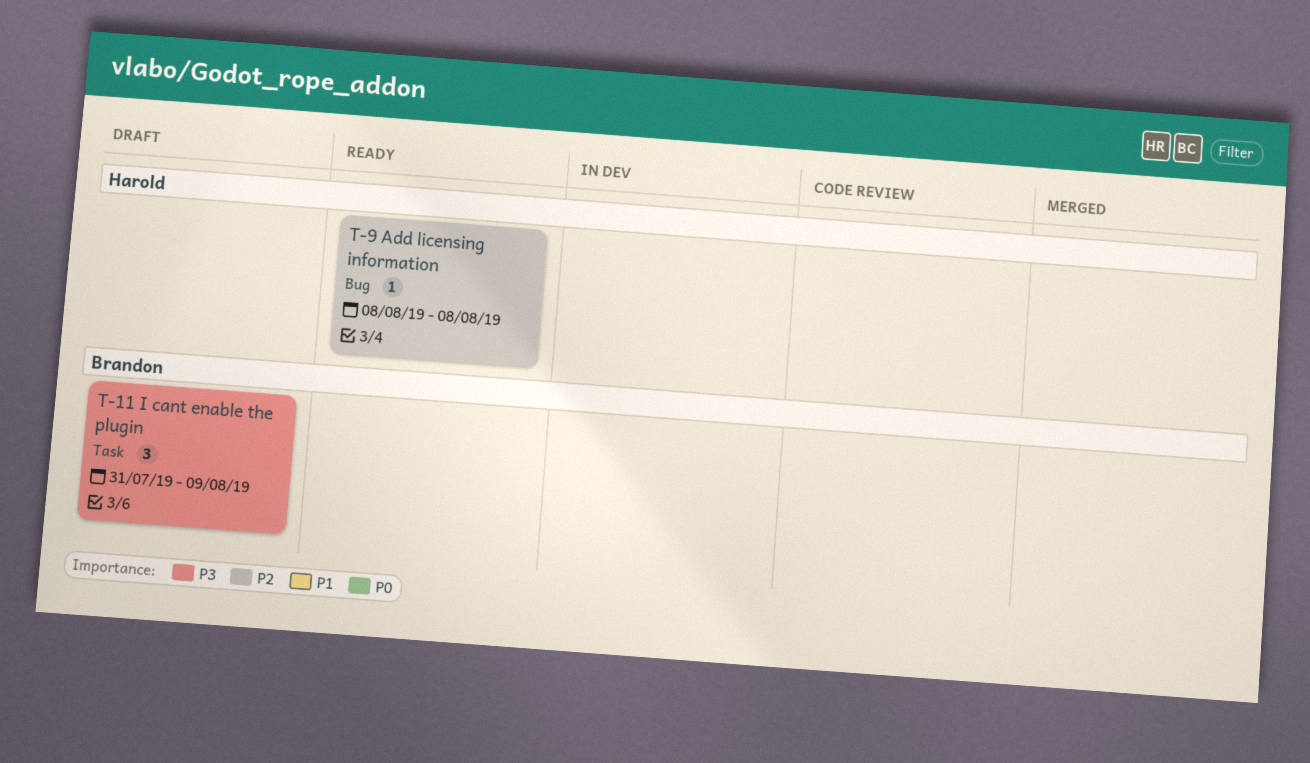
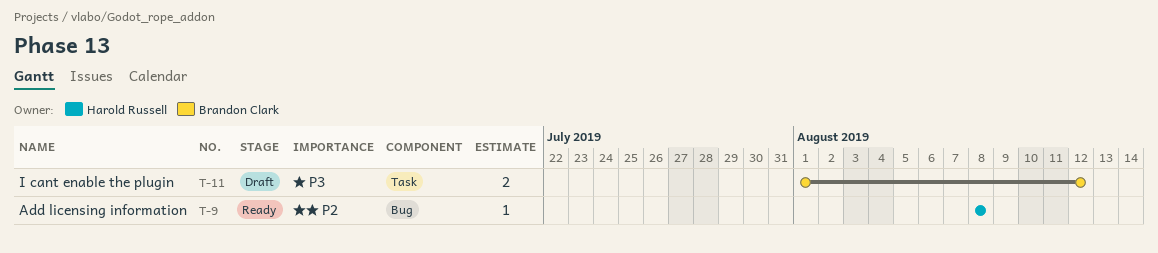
T-11, estimate: 3 -> 2
T-11, start: Jul 31 -> Aug 1
T-11, due: Aug 9 -> Aug 12

